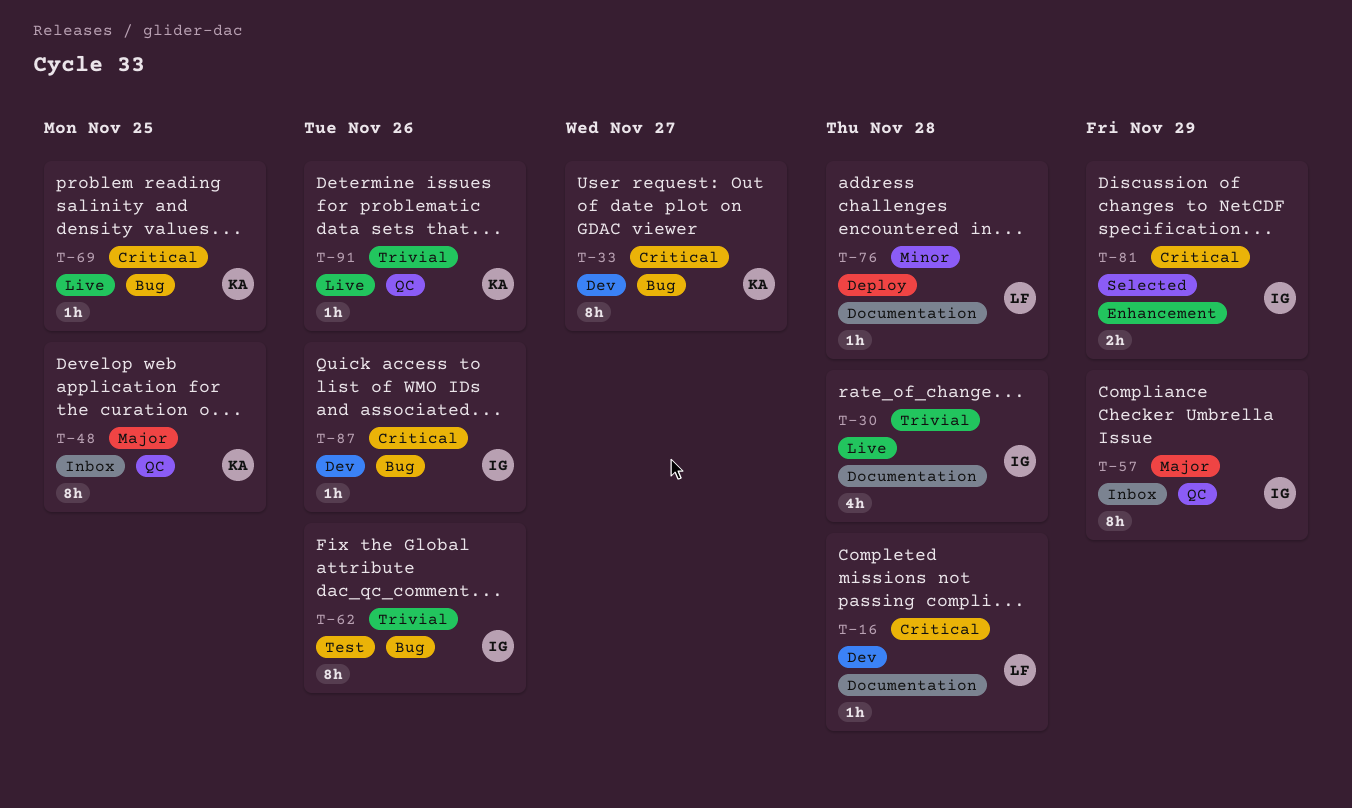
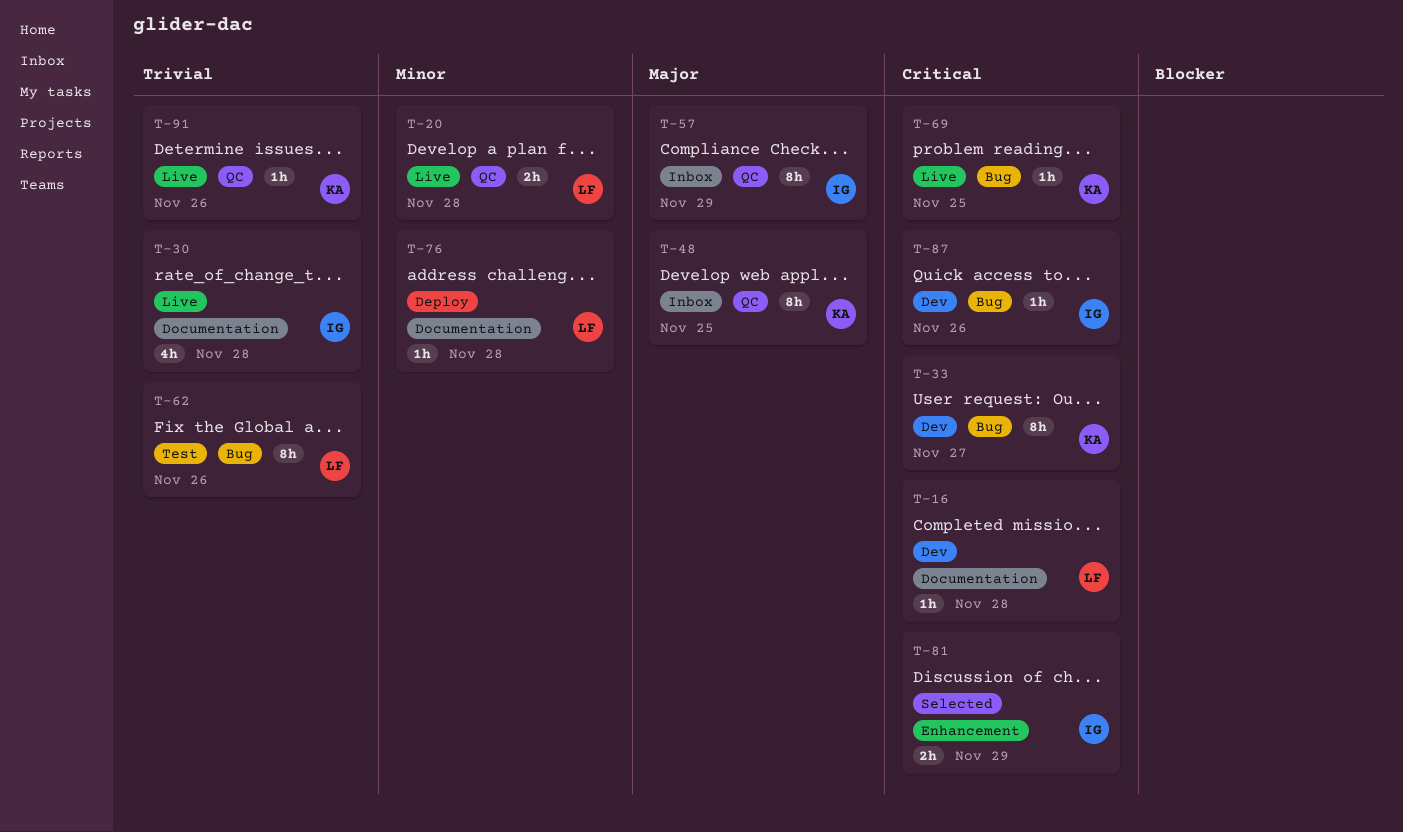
T-20: none -> present
T-62, owner: IG -> LF

